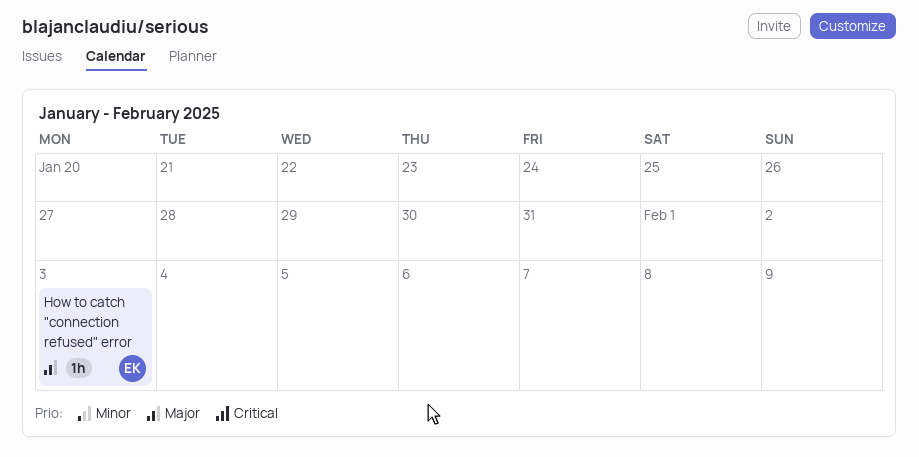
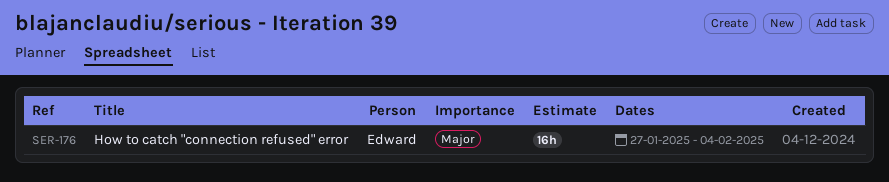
How to catch "connection refused" error, estimate: 1h -> 16h
How to catch "connection refused" error, due: Feb 3 -> Feb 4

